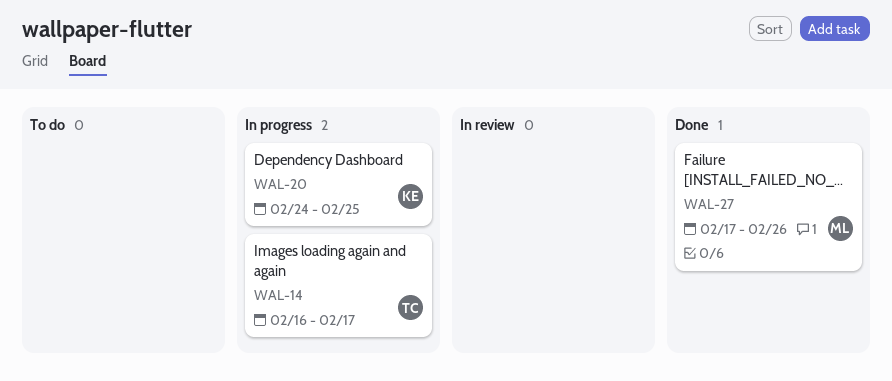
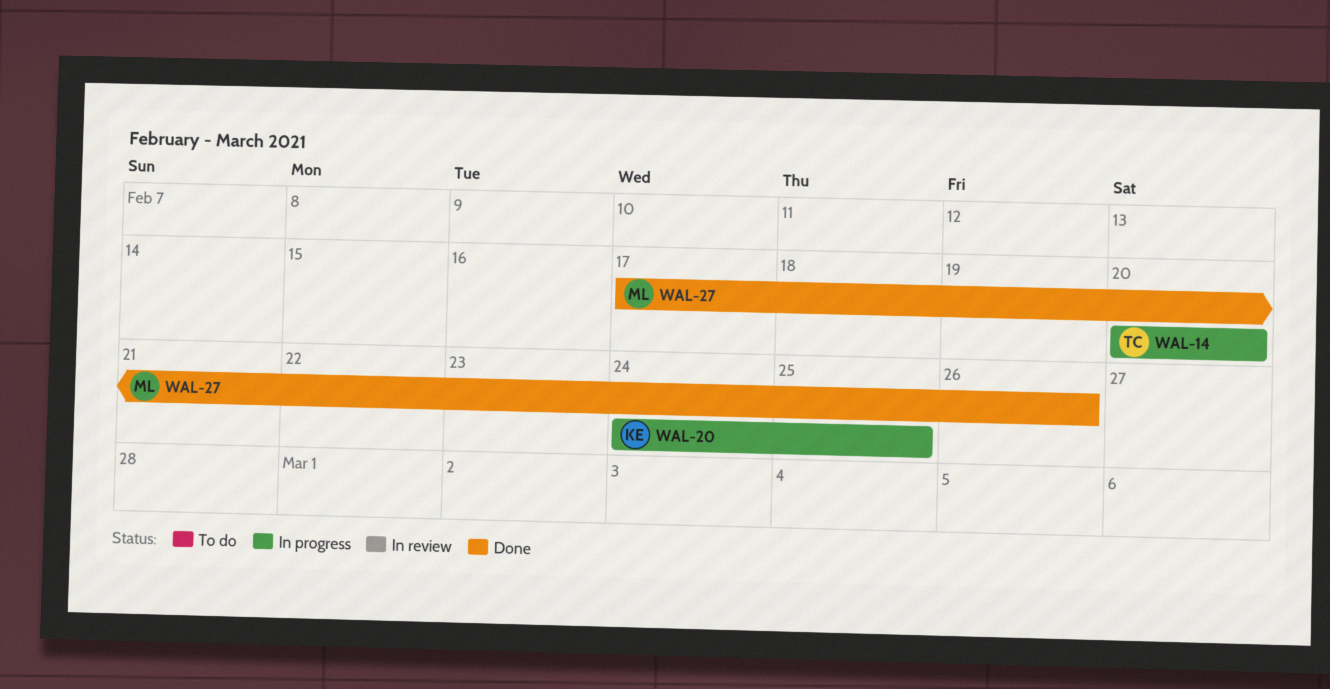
WAL-14, start: Feb 16 -> Feb 20
WAL-14, due: Feb 17 -> Feb 20

